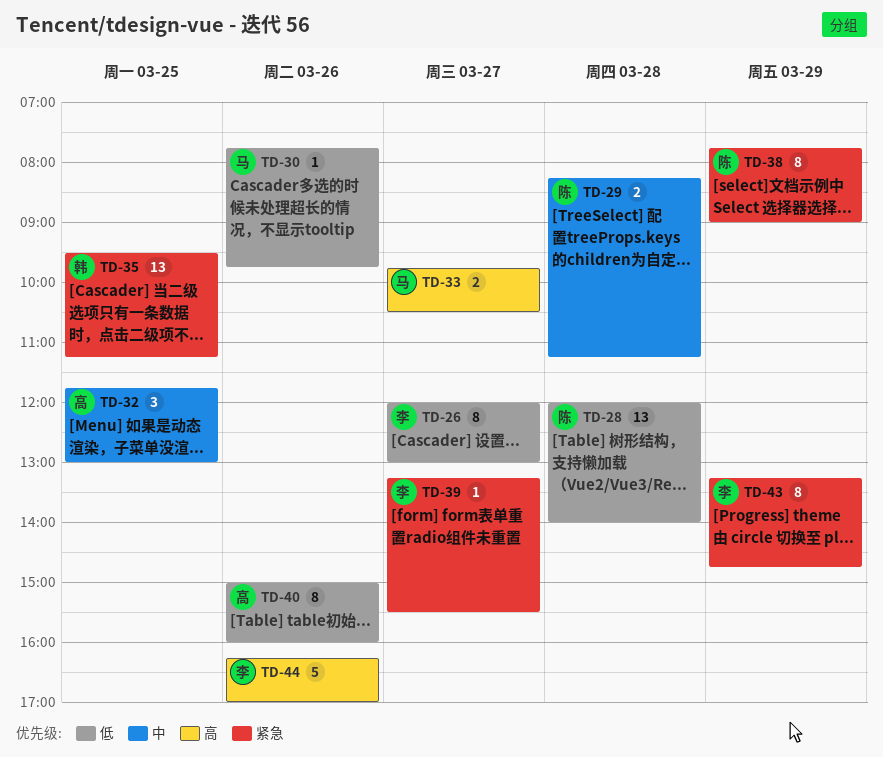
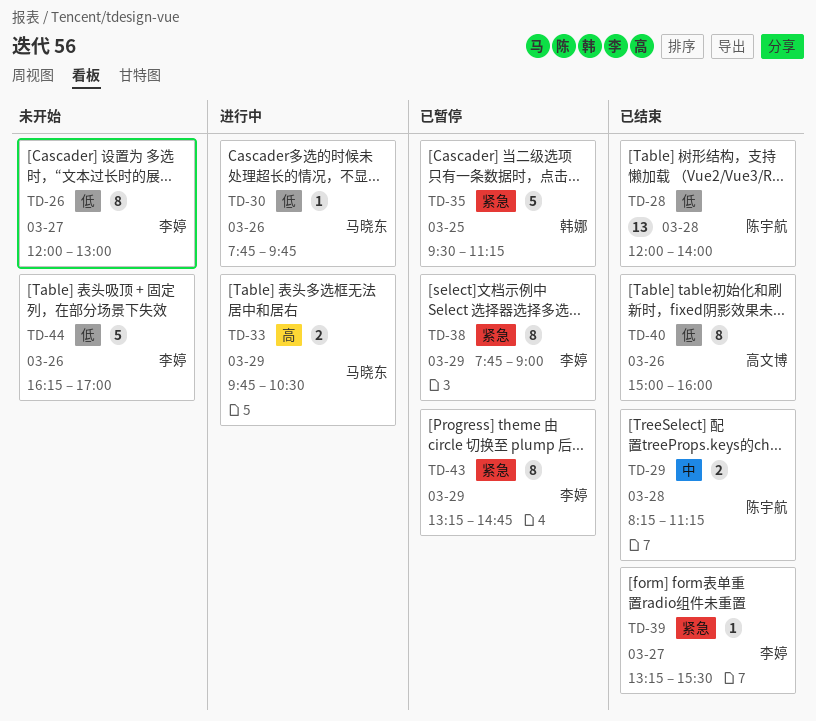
TD-32: present -> none
TD-33, day: Mar 27 -> Mar 29
TD-35, estimate: 13 -> 5
TD-38, owner: 陈宇航 -> 李婷
TD-44, priority: 高 -> 低

